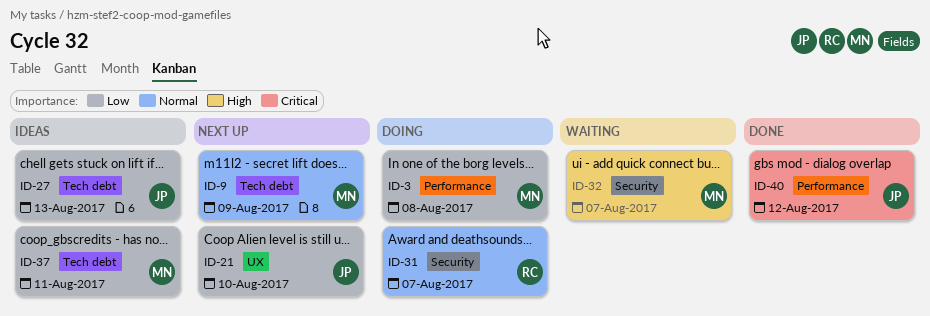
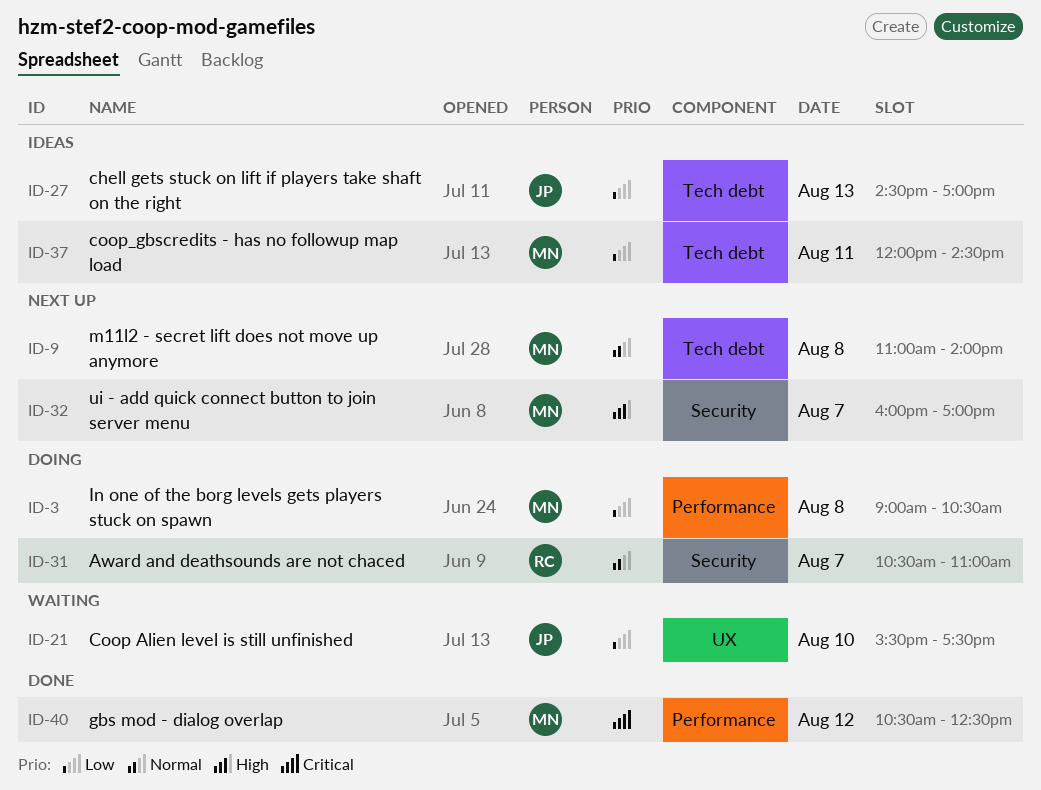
ID-9, day: Aug 9 -> Aug 8
ID-21, status: Next up -> Waiting
ID-32, status: Waiting -> Next up
ID-40, owner: JP -> MN

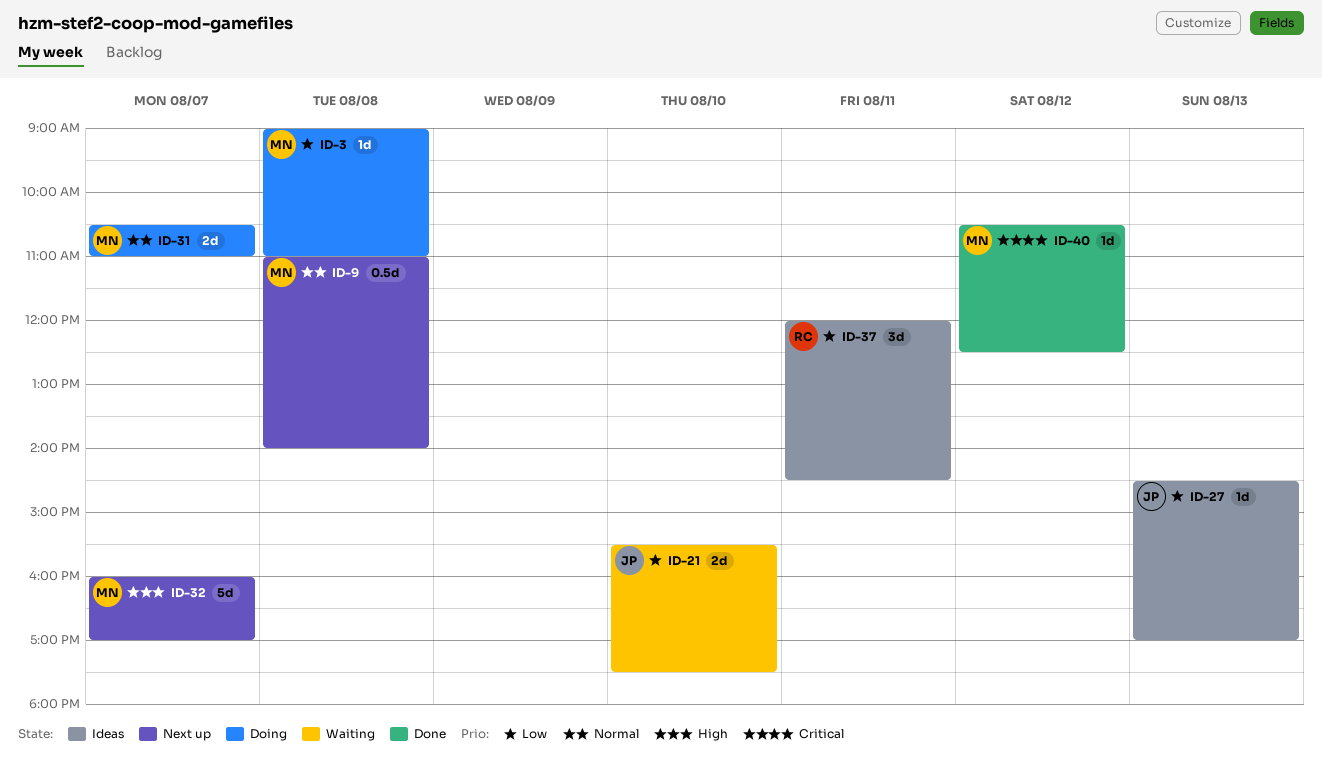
ID-3, ends: 10:30 -> 11:00
ID-31, owner: RC -> MN
ID-37, owner: MN -> RC

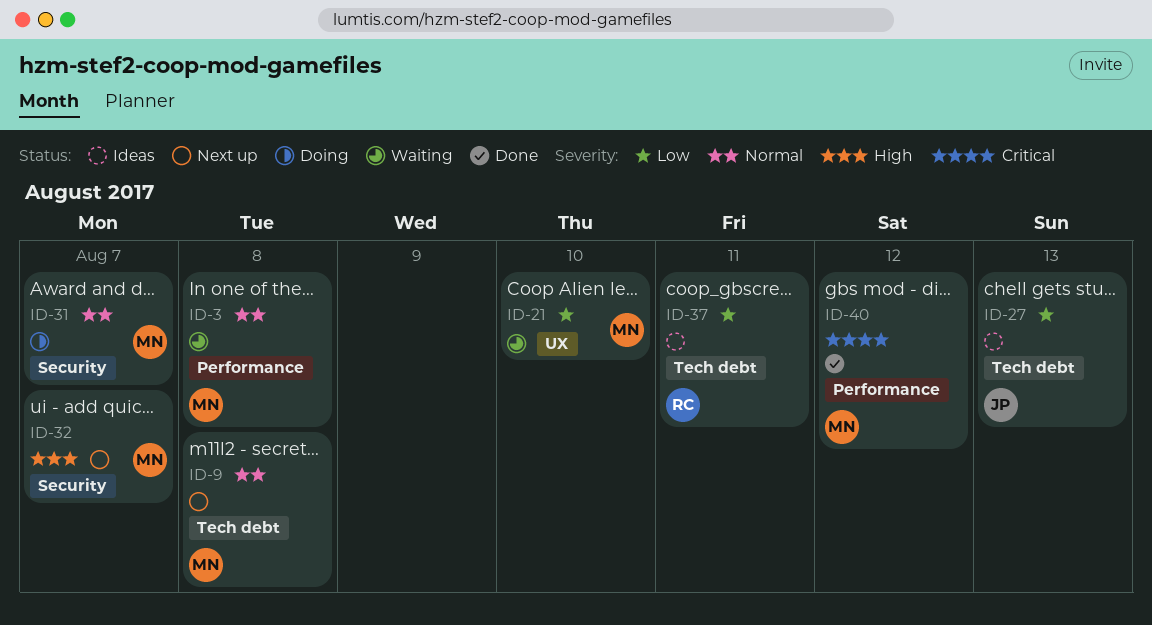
ID-3, status: Doing -> Waiting
ID-3, priority: Low -> Normal
ID-21, owner: JP -> MN

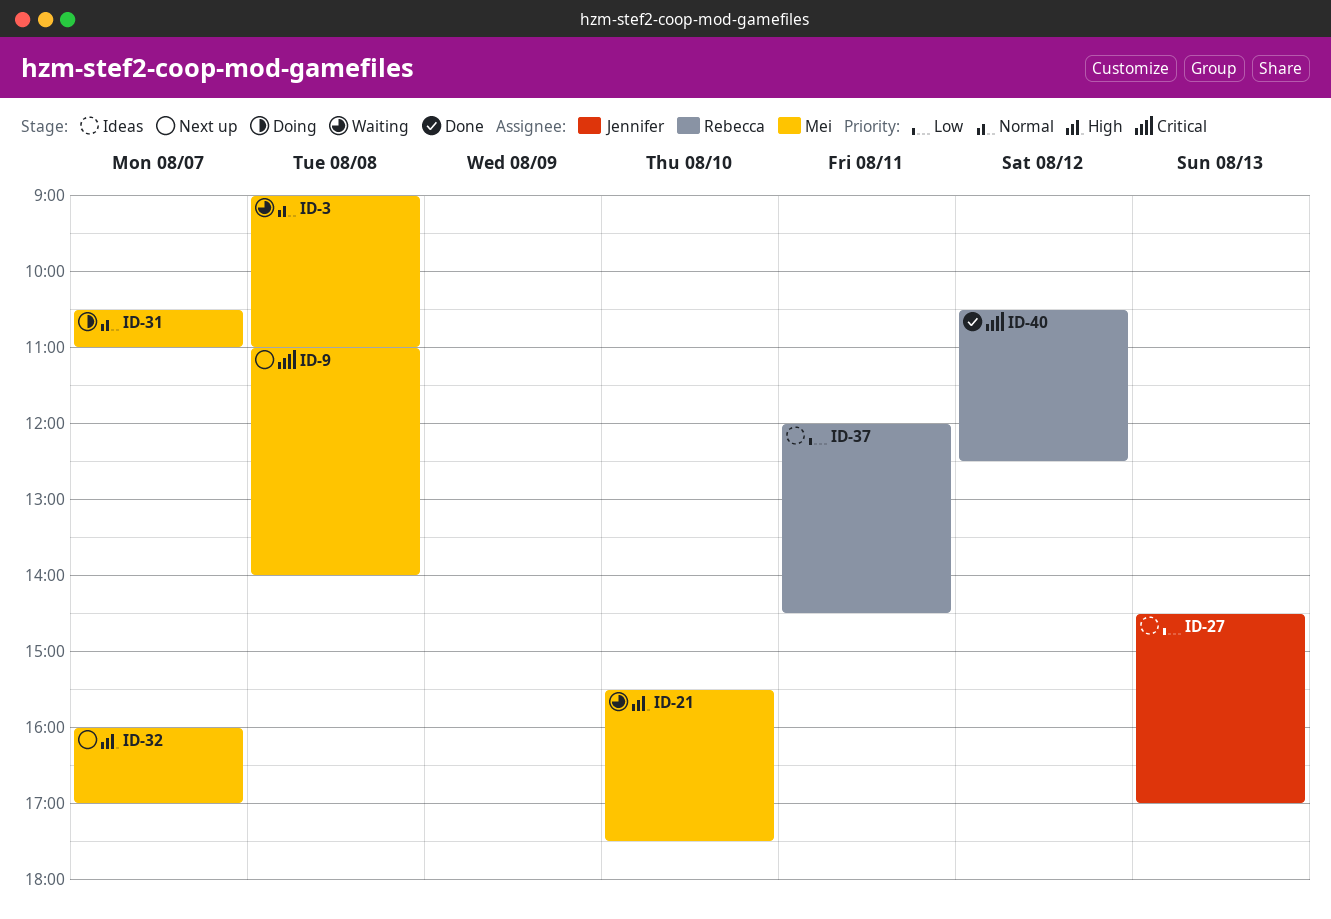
ID-9, priority: Normal -> Critical
ID-21, priority: Low -> High
ID-40, owner: Mei -> Rebecca

